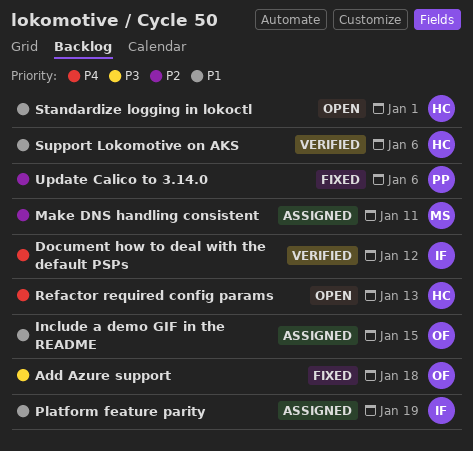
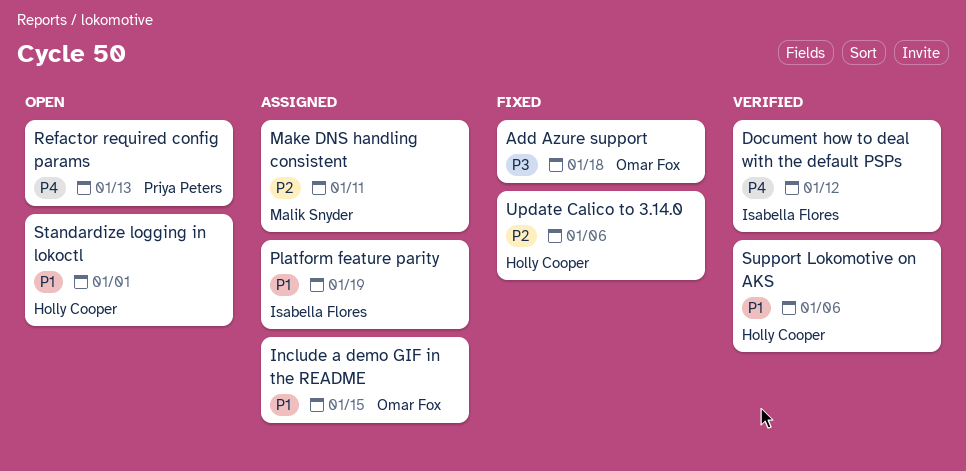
Refactor required config params, owner: Holly Cooper -> Priya Peters
Update Calico to 3.14.0, owner: Priya Peters -> Holly Cooper

